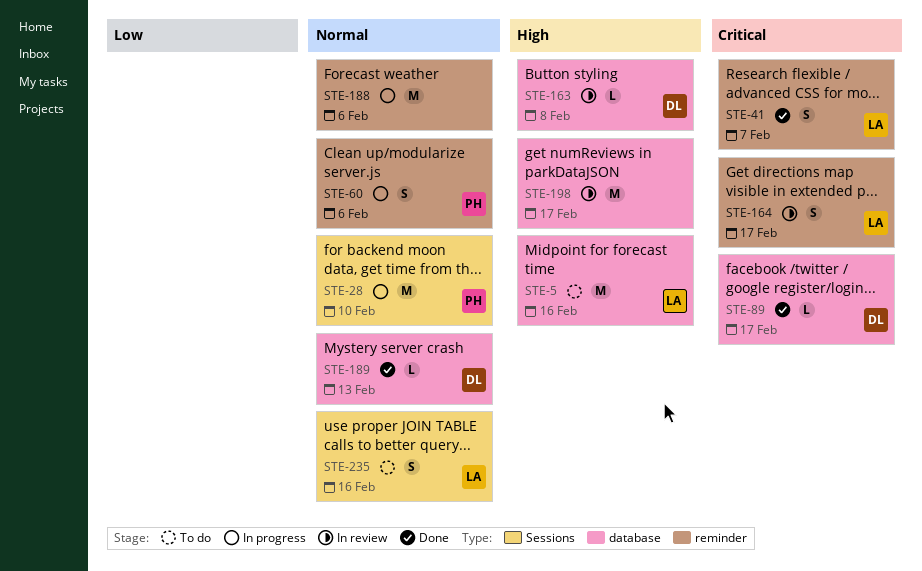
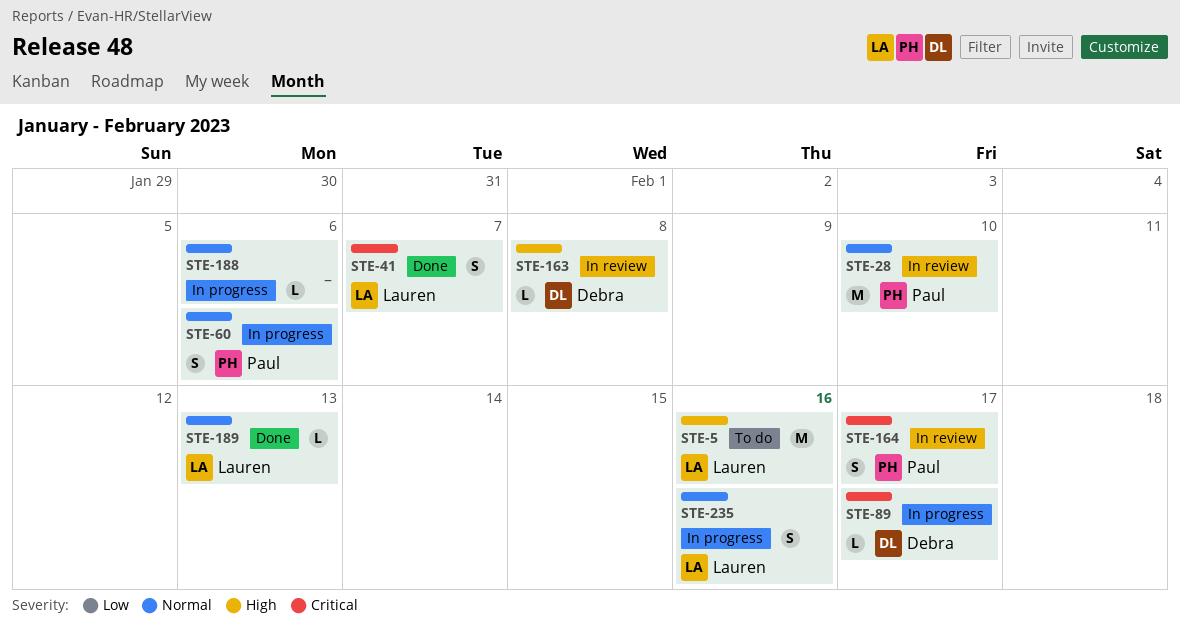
STE-28, status: In progress -> In review
STE-89, status: Done -> In progress
STE-164, owner: Lauren -> Paul
STE-188, estimate: M -> L
STE-189, owner: Debra -> Lauren
STE-198: present -> none
STE-235, status: To do -> In progress

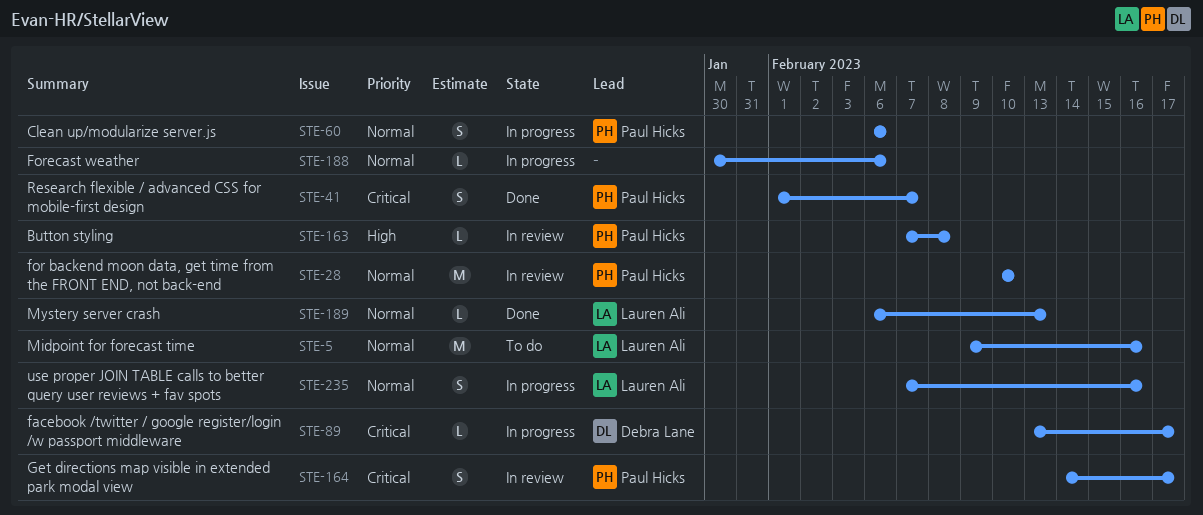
STE-5, priority: High -> Normal
STE-41, owner: Lauren Ali -> Paul Hicks
STE-163, owner: Debra Lane -> Paul Hicks

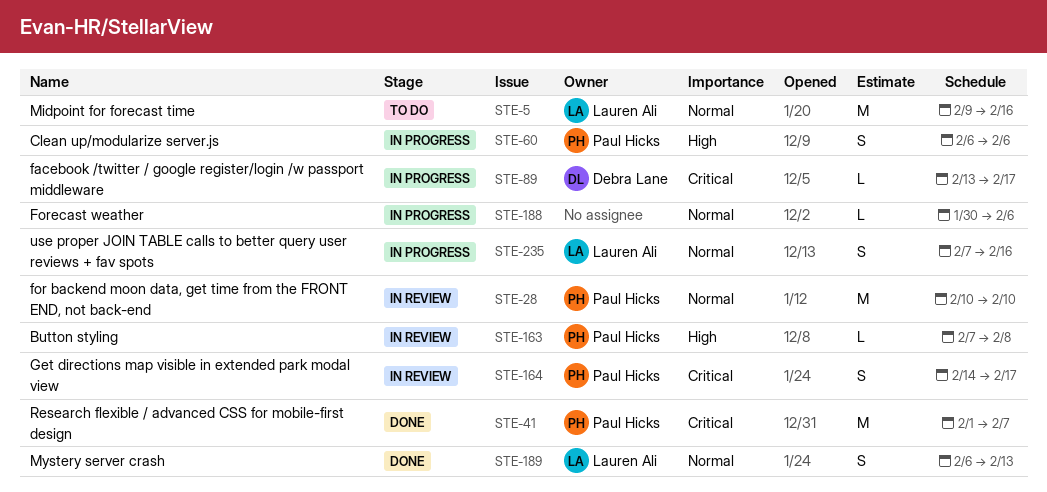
STE-41, estimate: S -> M
STE-60, priority: Normal -> High
STE-189, estimate: L -> S

